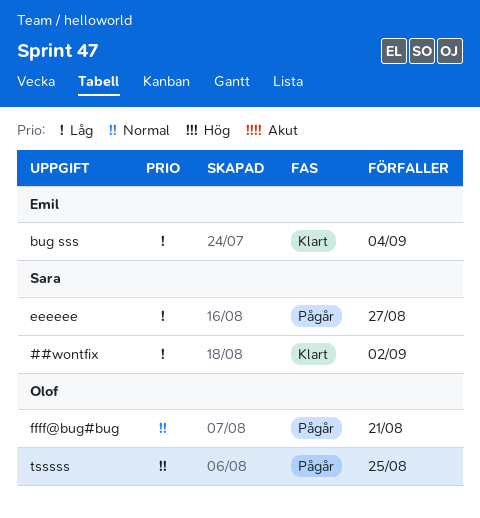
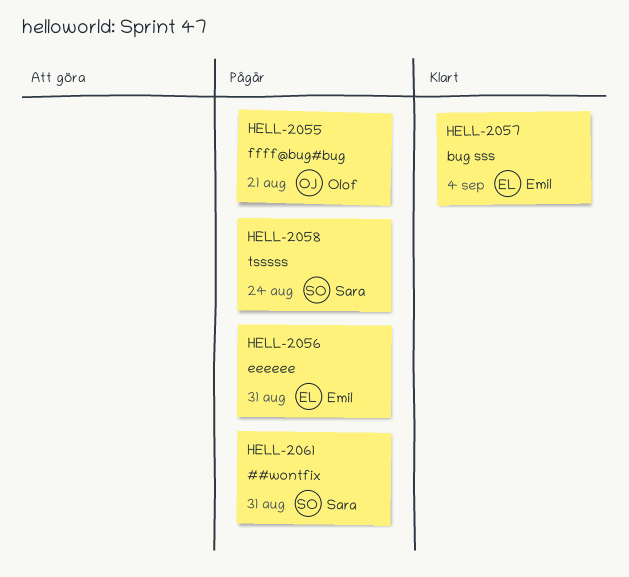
##wontfix, status: Klart -> Pågår
##wontfix, due: Sep 2 -> Aug 31
eeeeee, owner: Sara -> Emil
eeeeee, due: Aug 27 -> Aug 31
tsssss, owner: Olof -> Sara
tsssss, due: Aug 25 -> Aug 24

